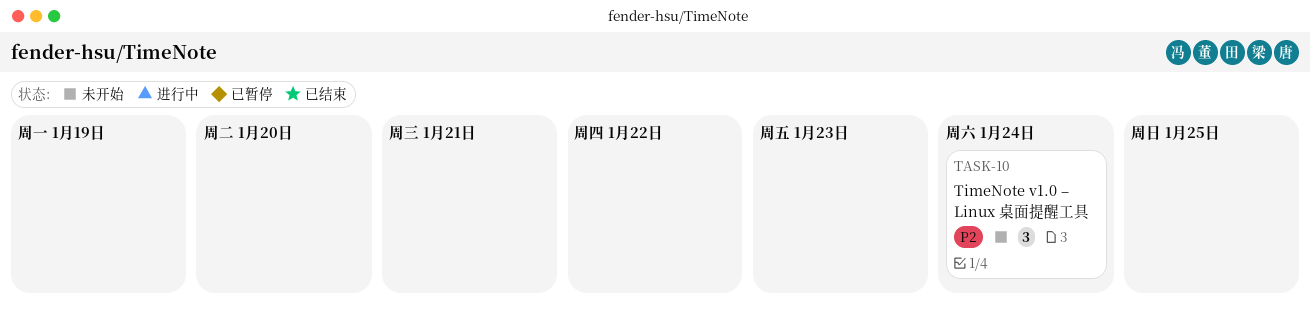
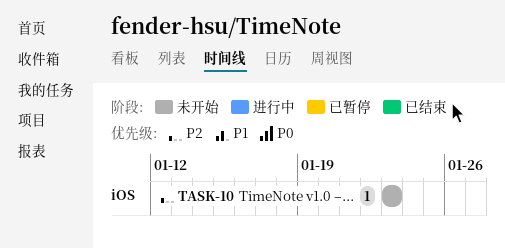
TASK-10, estimate: 3 -> 1
TASK-10, due: Jan 24 -> Jan 23

